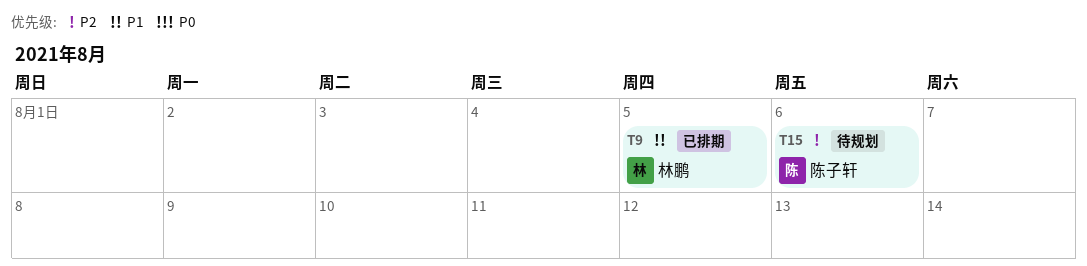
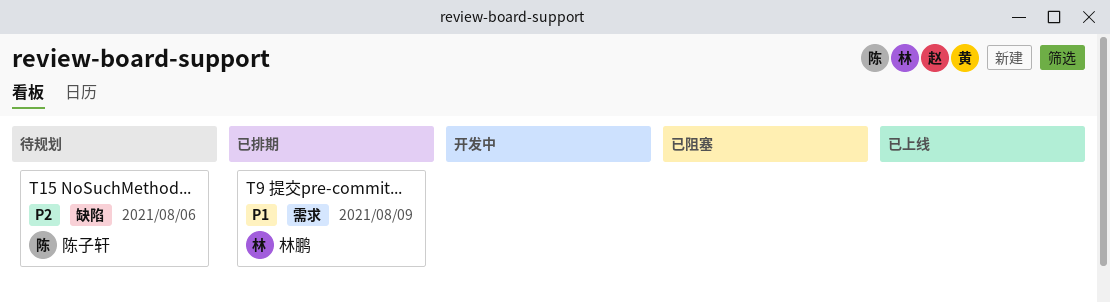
T9, due: Aug 5 -> Aug 9

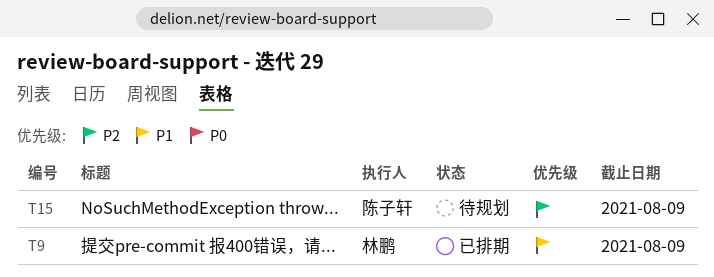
T15, due: Aug 6 -> Aug 9

